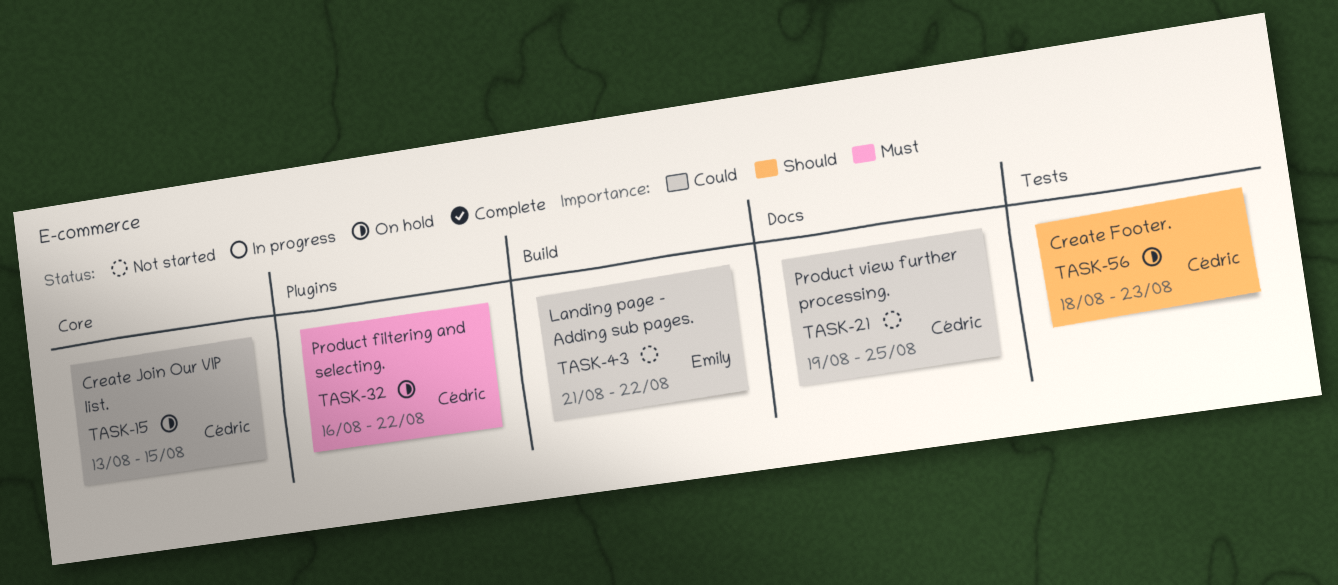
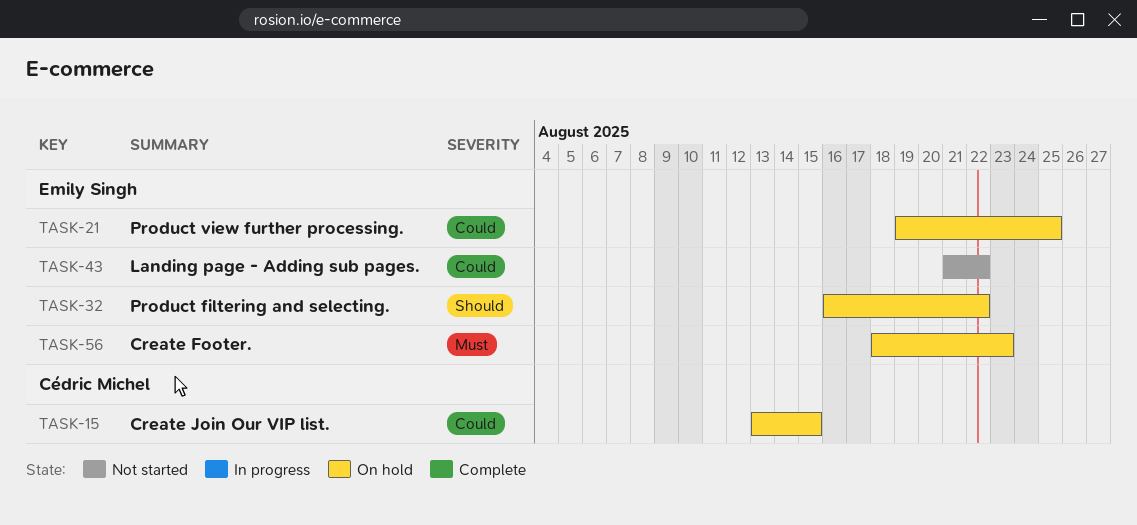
TASK-21, status: Not started -> On hold
TASK-21, owner: Cédric Michel -> Emily Singh
TASK-32, owner: Cédric Michel -> Emily Singh
TASK-32, priority: Must -> Should
TASK-56, owner: Cédric Michel -> Emily Singh
TASK-56, priority: Should -> Must

